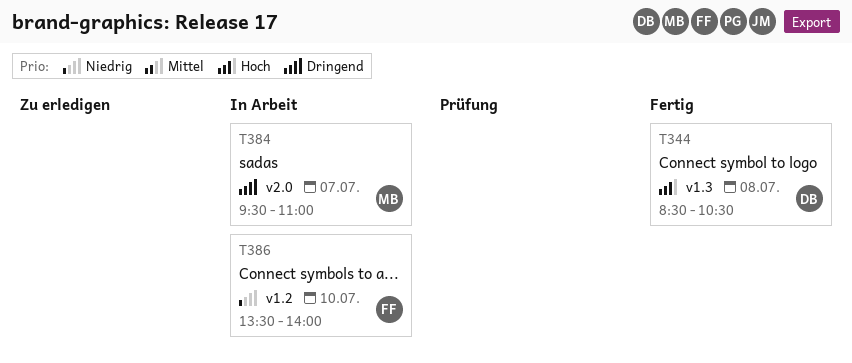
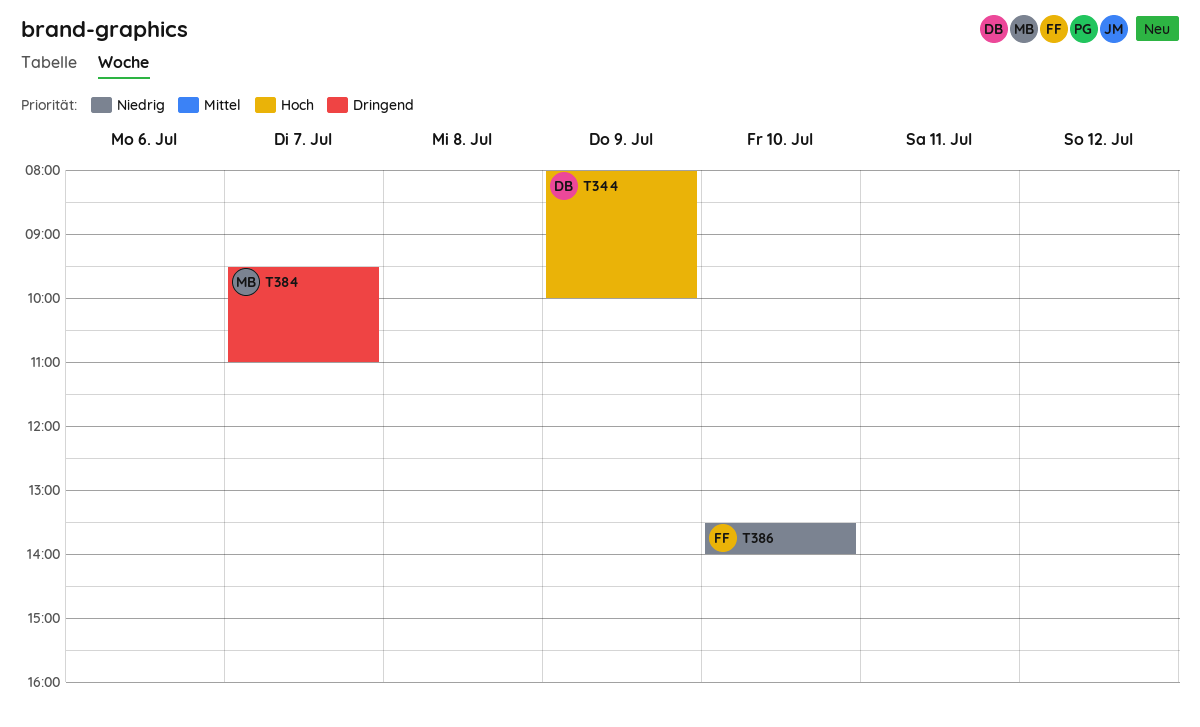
T344, day: Jul 8 -> Jul 9
T344, begins: 08:30 -> 08:00
T344, ends: 10:30 -> 10:00

